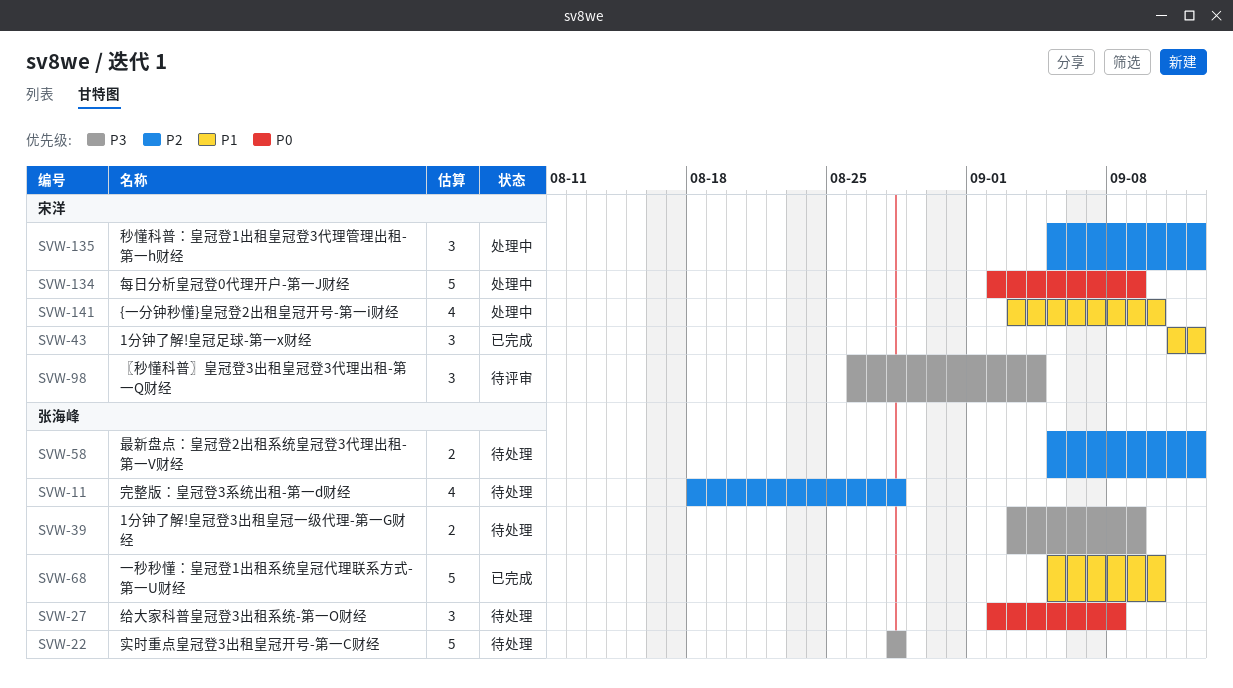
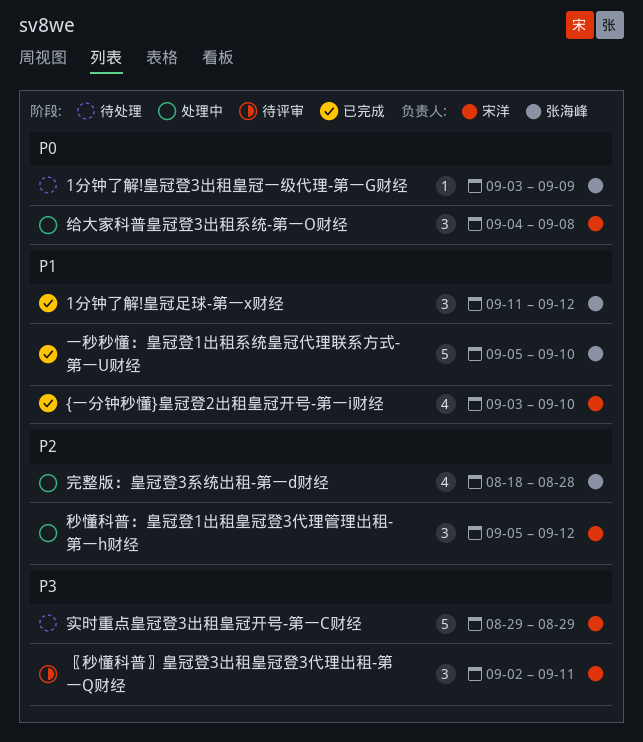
1分钟了解!皇冠登3出租皇冠一级代理-第一G财经, priority: P3 -> P0
1分钟了解!皇冠登3出租皇冠一级代理-第一G财经, estimate: 2 -> 1
1分钟了解!皇冠足球-第一x财经, owner: 宋洋 -> 张海峰
{一分钟秒懂}皇冠登2出租皇冠开号-第一i财经, status: 处理中 -> 已完成
〖秒懂科普〗皇冠登3出租皇冠登3代理出租-第一Q财经, start: Aug 26 -> Sep 2
〖秒懂科普〗皇冠登3出租皇冠登3代理出租-第一Q财经, due: Sep 4 -> Sep 11
完整版：皇冠登3系统出租-第一d财经, status: 待处理 -> 处理中
实时重点皇冠登3出租皇冠开号-第一C财经, owner: 张海峰 -> 宋洋
实时重点皇冠登3出租皇冠开号-第一C财经, start: Aug 28 -> Aug 29
实时重点皇冠登3出租皇冠开号-第一C财经, due: Aug 28 -> Aug 29
最新盘点：皇冠登2出租系统皇冠登3代理出租-第一V财经: present -> none
每日分析皇冠登0代理开户-第一J财经: present -> none
给大家科普皇冠登3出租系统-第一O财经, status: 待处理 -> 处理中
给大家科普皇冠登3出租系统-第一O财经, owner: 张海峰 -> 宋洋
给大家科普皇冠登3出租系统-第一O财经, start: Sep 2 -> Sep 4

